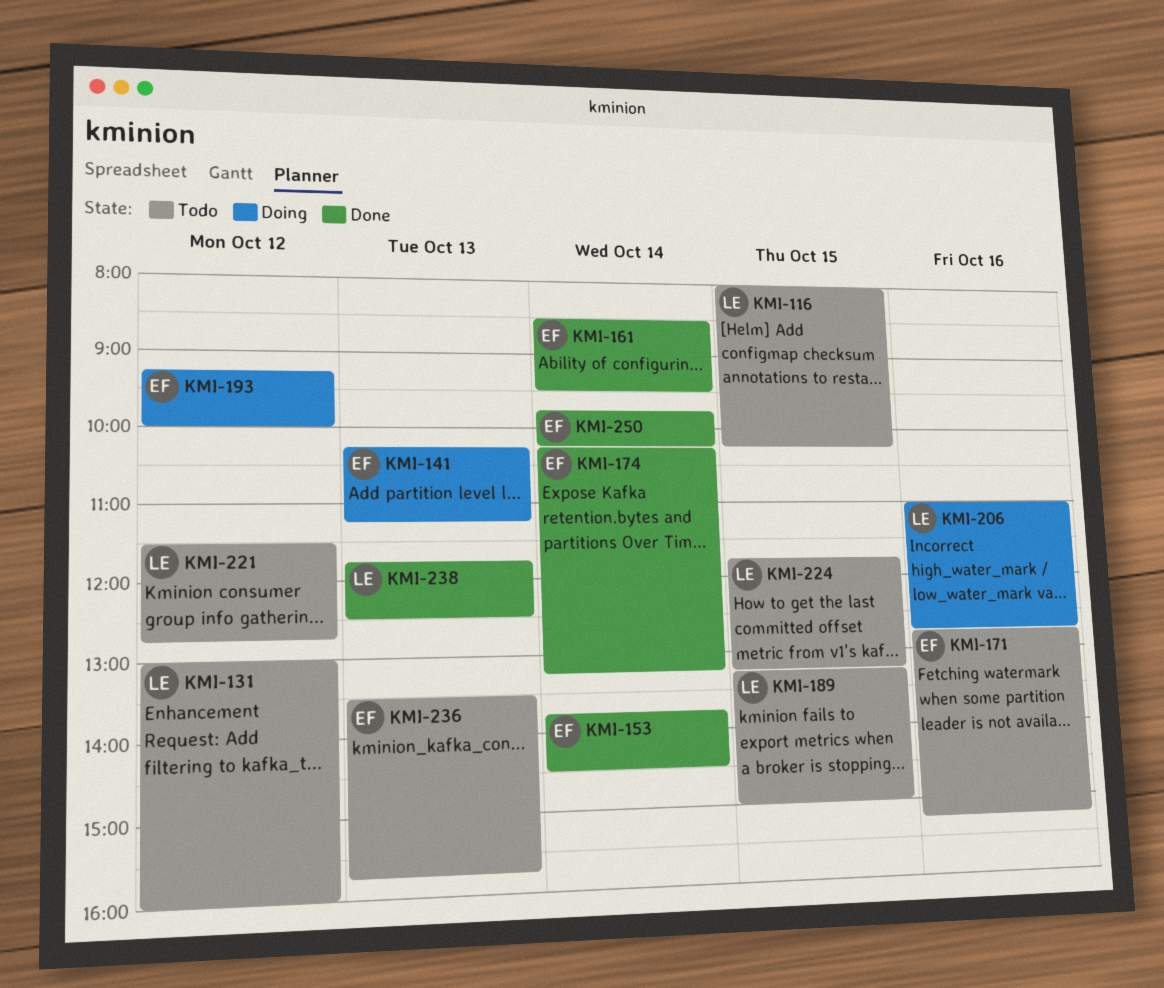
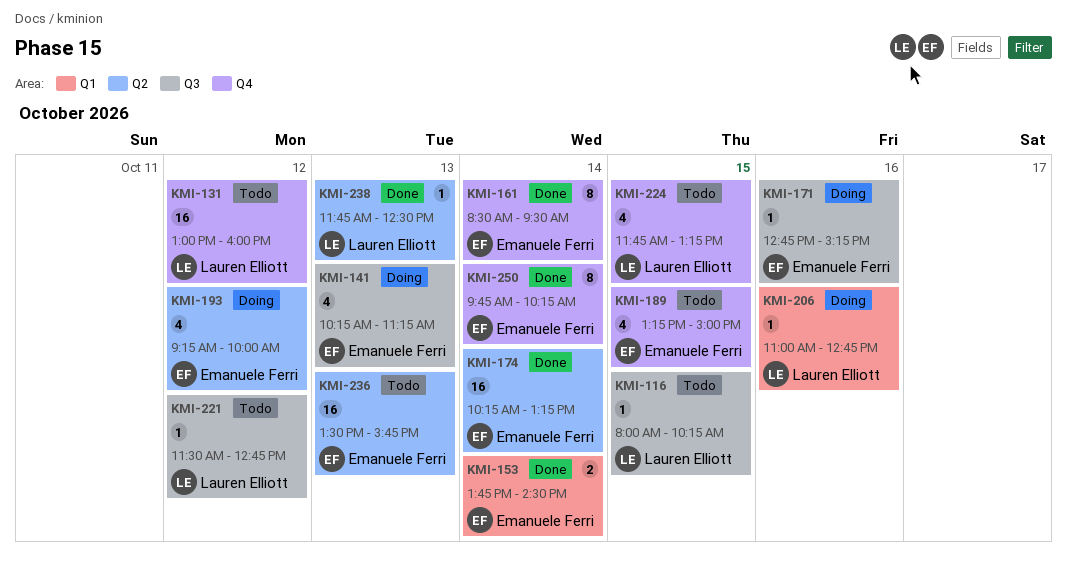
KMI-171, status: Todo -> Doing
KMI-189, owner: Lauren Elliott -> Emanuele Ferri

